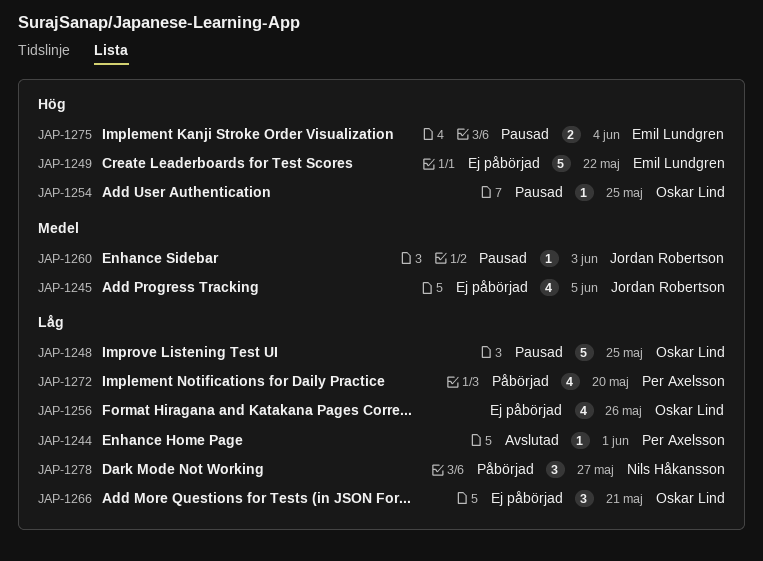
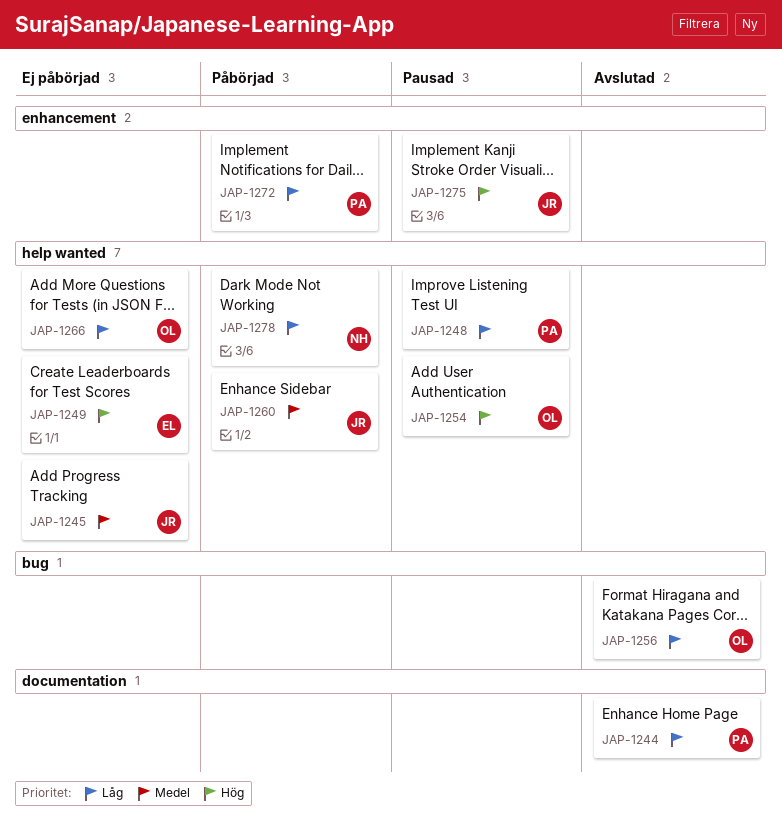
JAP-1248, owner: Oskar Lind -> Per Axelsson
JAP-1256, status: Ej påbörjad -> Avslutad
JAP-1260, status: Pausad -> Påbörjad
JAP-1275, owner: Emil Lundgren -> Jordan Robertson

